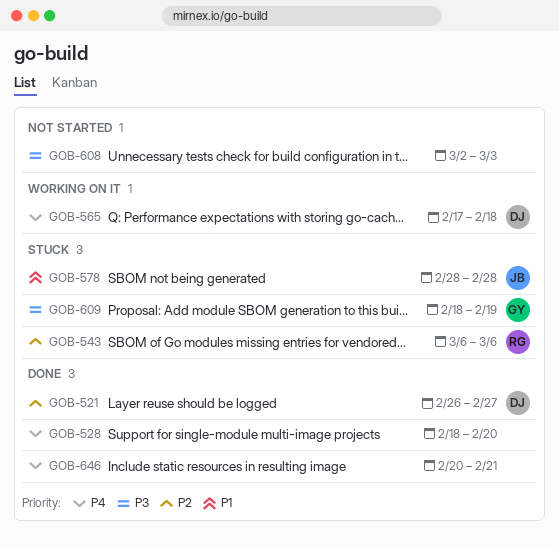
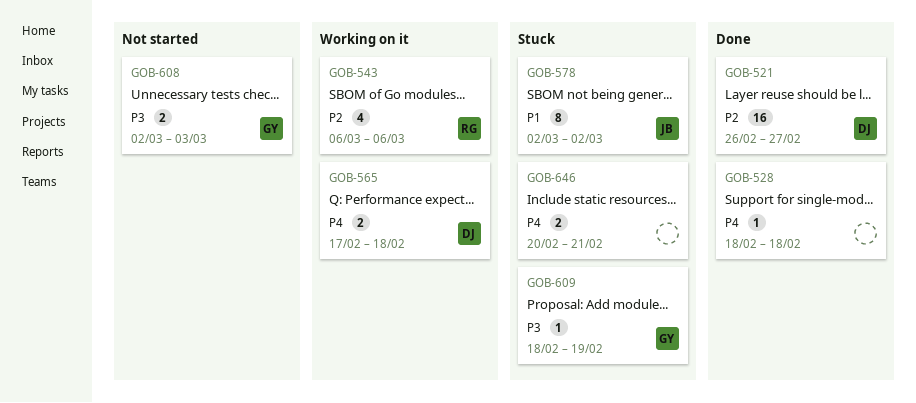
GOB-528, due: Feb 20 -> Feb 18
GOB-543, status: Stuck -> Working on it
GOB-578, start: Feb 28 -> Mar 2
GOB-578, due: Feb 28 -> Mar 2
GOB-608, owner: none -> GY
GOB-646, status: Done -> Stuck

